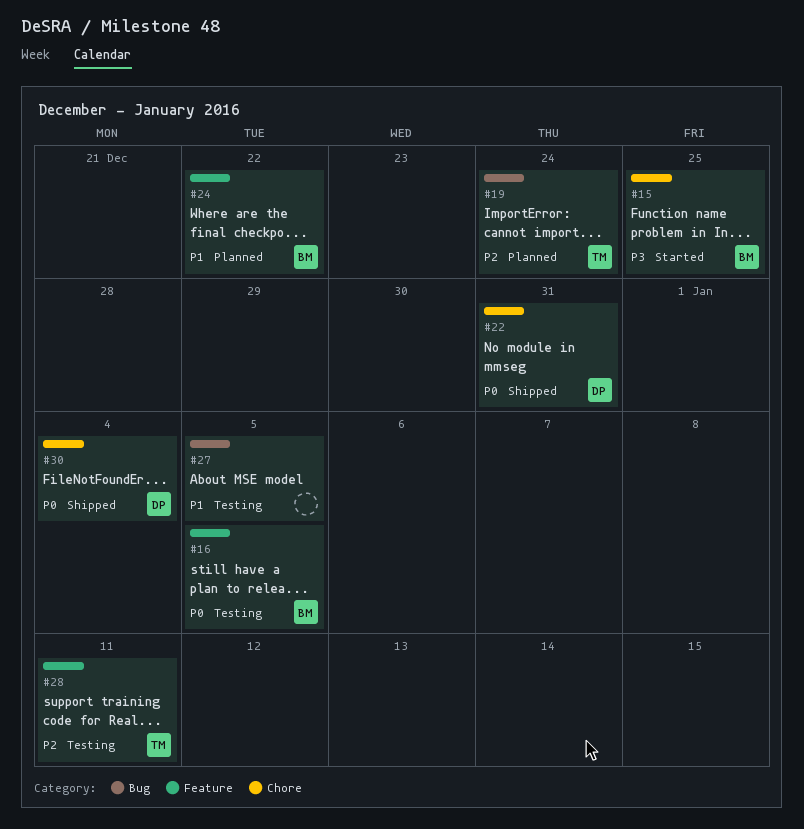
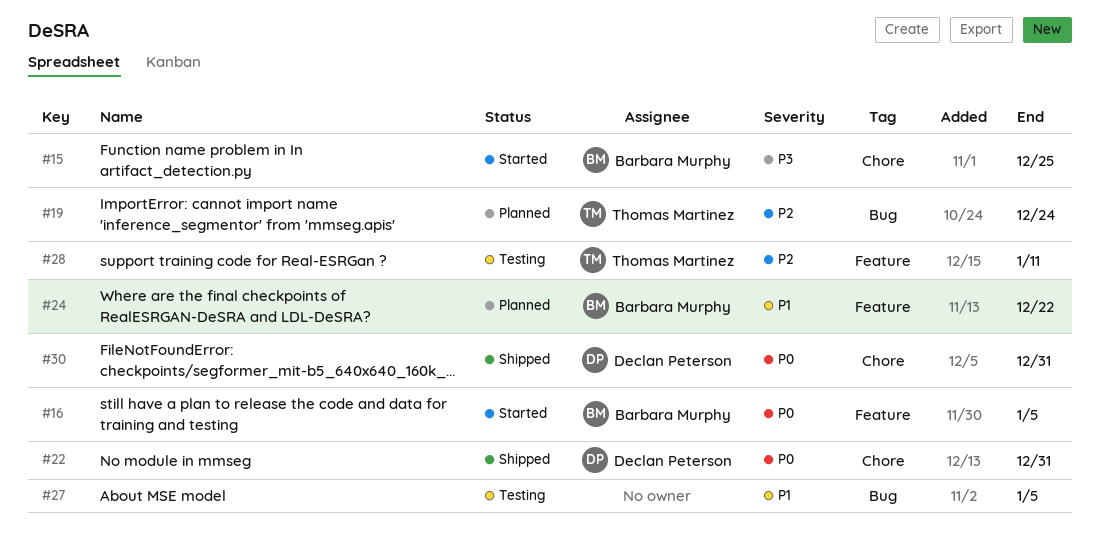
#16, status: Testing -> Started
#30, due: Jan 4 -> Dec 31

